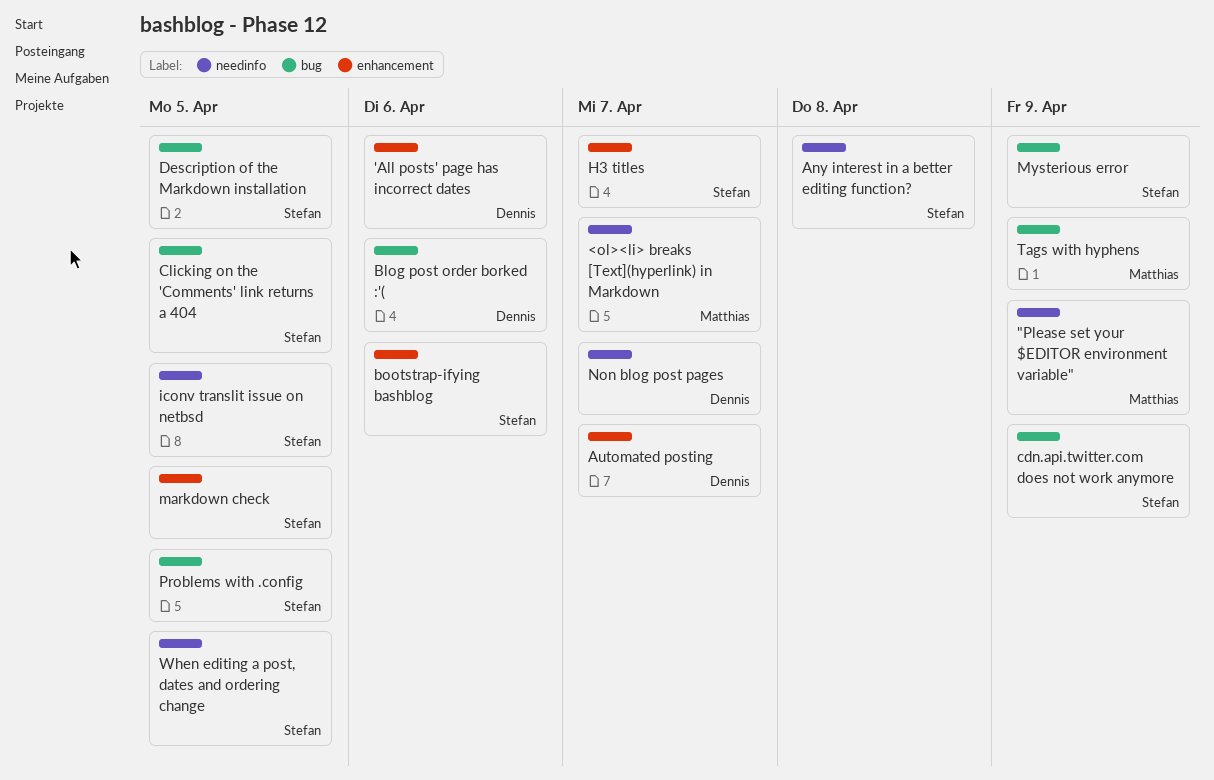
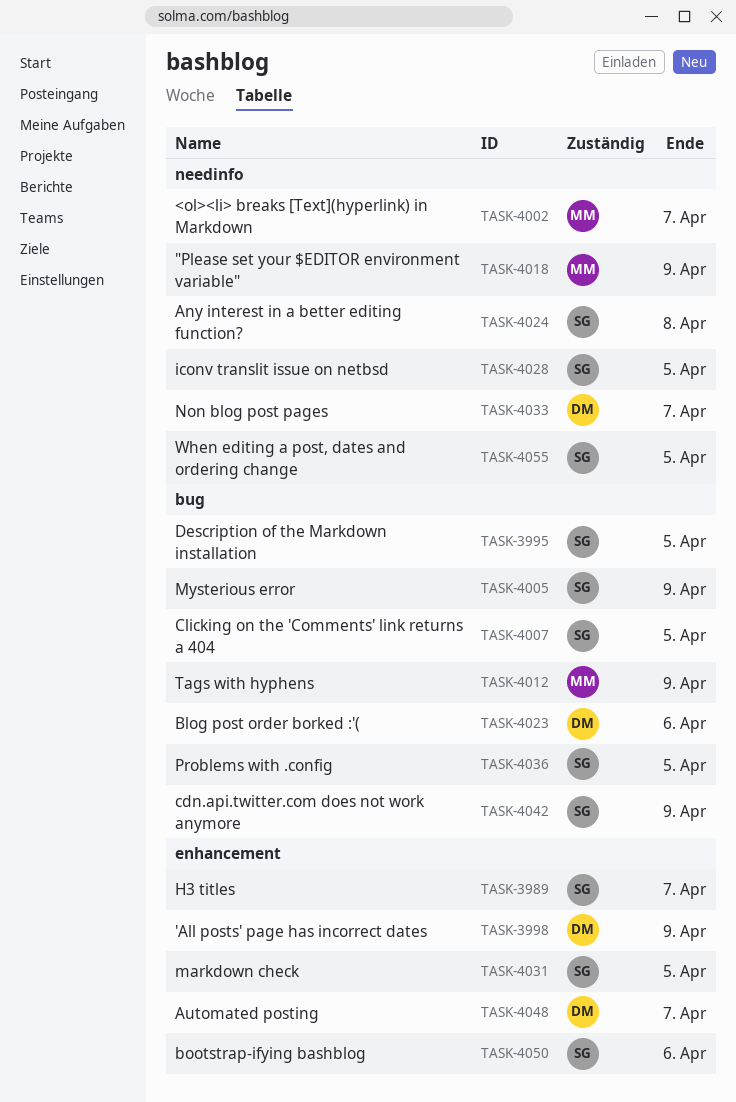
'All posts' page has incorrect dates, due: Apr 6 -> Apr 9

